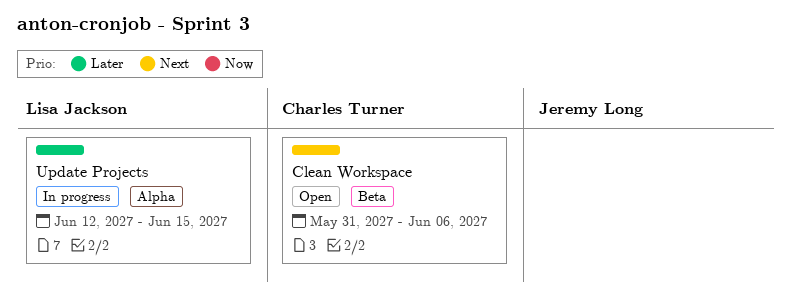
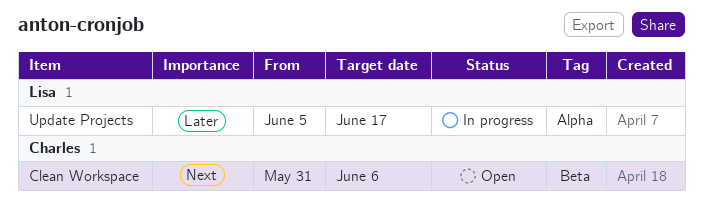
Update Projects, start: Jun 12 -> Jun 5
Update Projects, due: Jun 15 -> Jun 17

